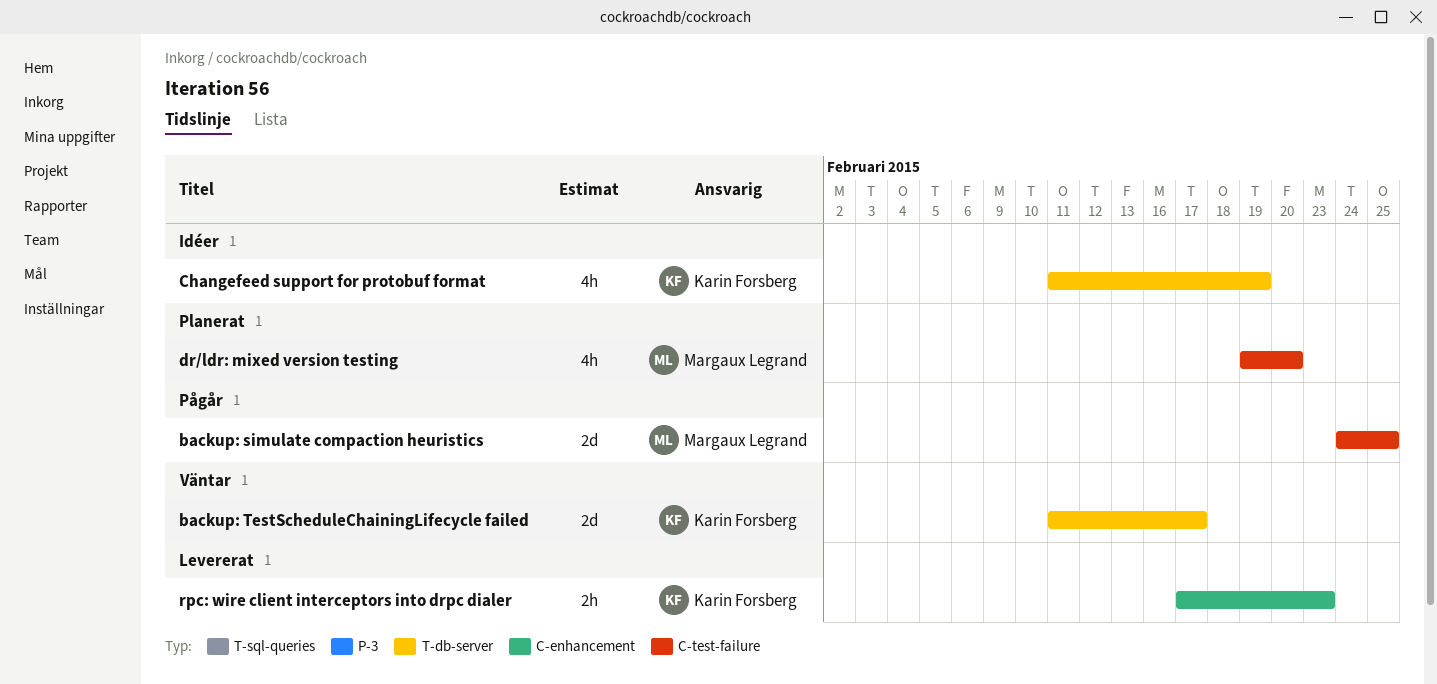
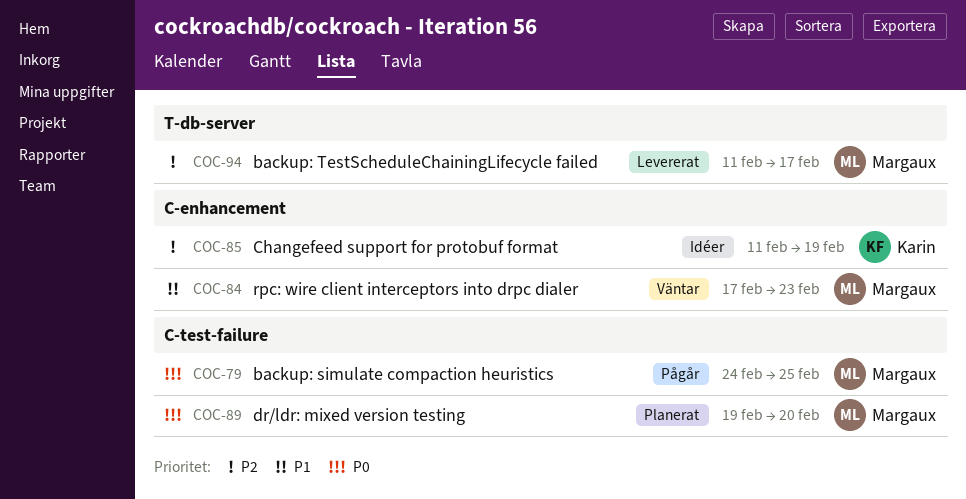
backup: TestScheduleChainingLifecycle failed, status: Väntar -> Levererat
backup: TestScheduleChainingLifecycle failed, owner: Karin Forsberg -> Margaux Legrand
Changefeed support for protobuf format, label: T-db-server -> C-enhancement
rpc: wire client interceptors into drpc dialer, status: Levererat -> Väntar
rpc: wire client interceptors into drpc dialer, owner: Karin Forsberg -> Margaux Legrand

